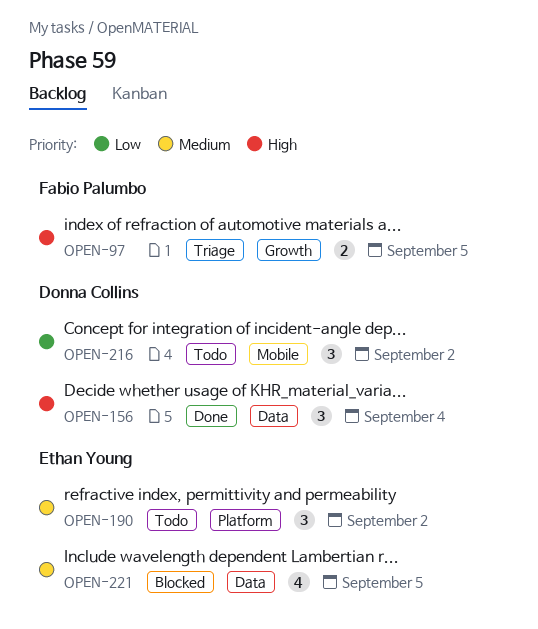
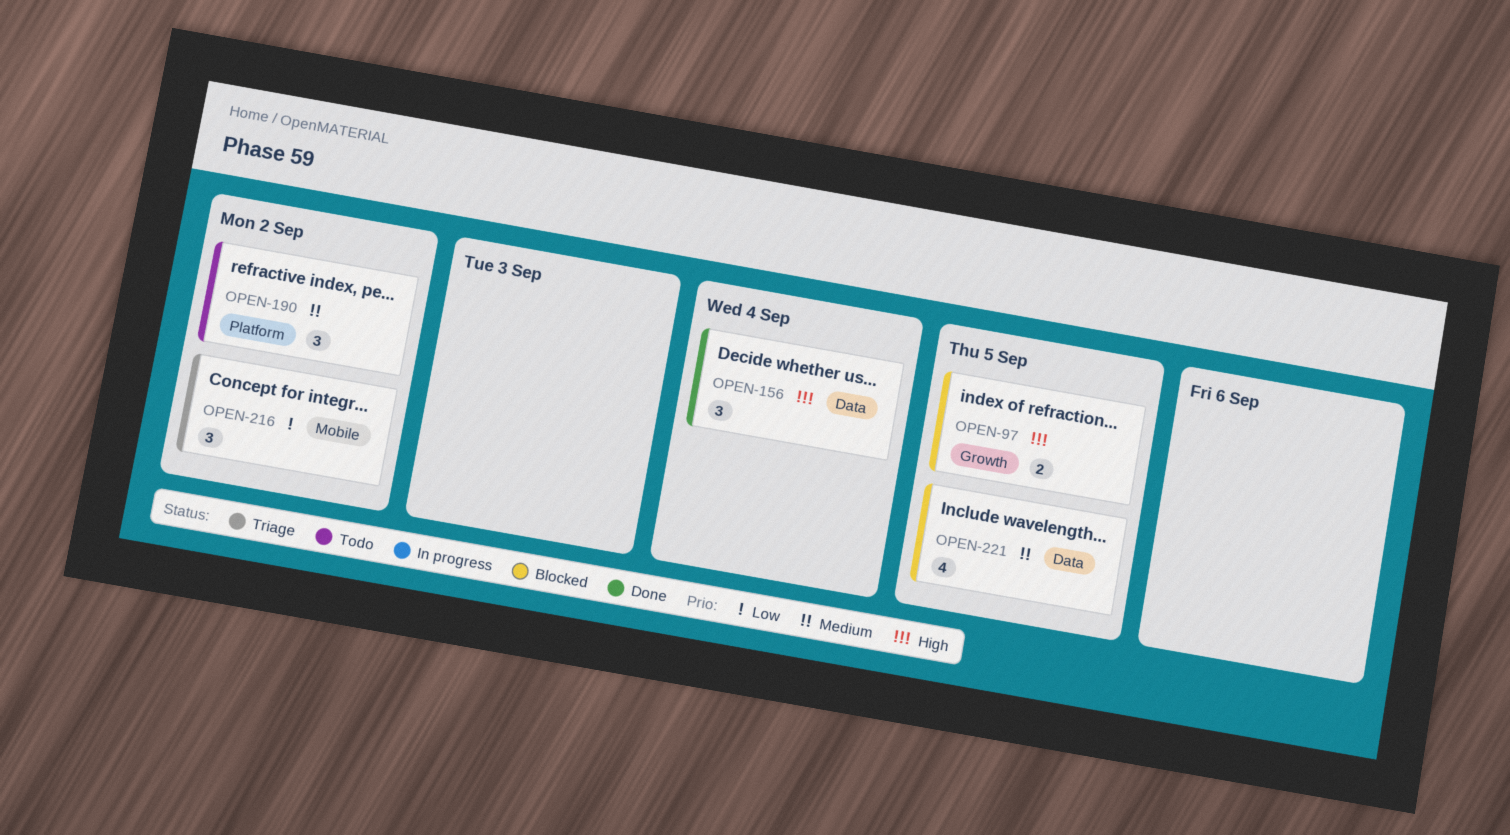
OPEN-97, status: Triage -> Blocked
OPEN-216, status: Todo -> Triage

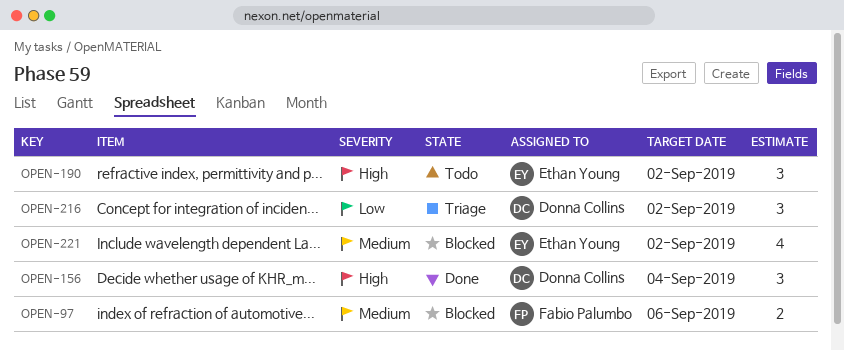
OPEN-97, priority: High -> Medium
OPEN-97, due: Sep 5 -> Sep 6
OPEN-190, priority: Medium -> High
OPEN-221, due: Sep 5 -> Sep 2

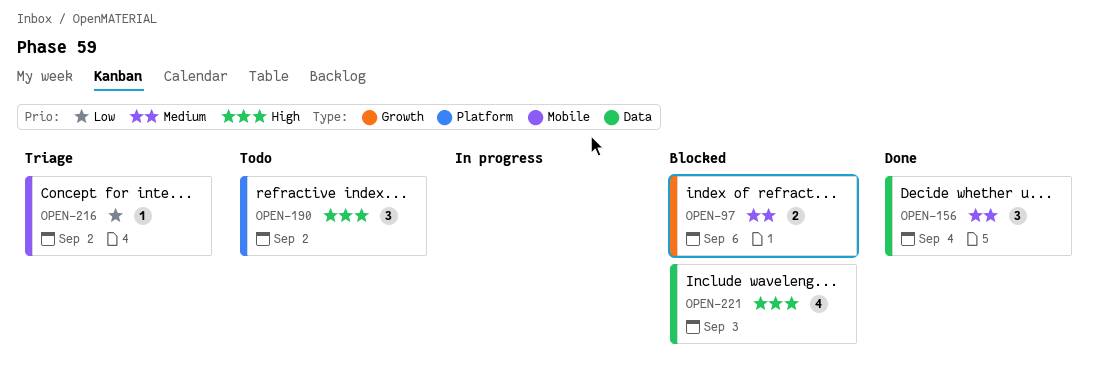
OPEN-156, priority: High -> Medium
OPEN-216, estimate: 3 -> 1
OPEN-221, priority: Medium -> High
OPEN-221, due: Sep 2 -> Sep 3

